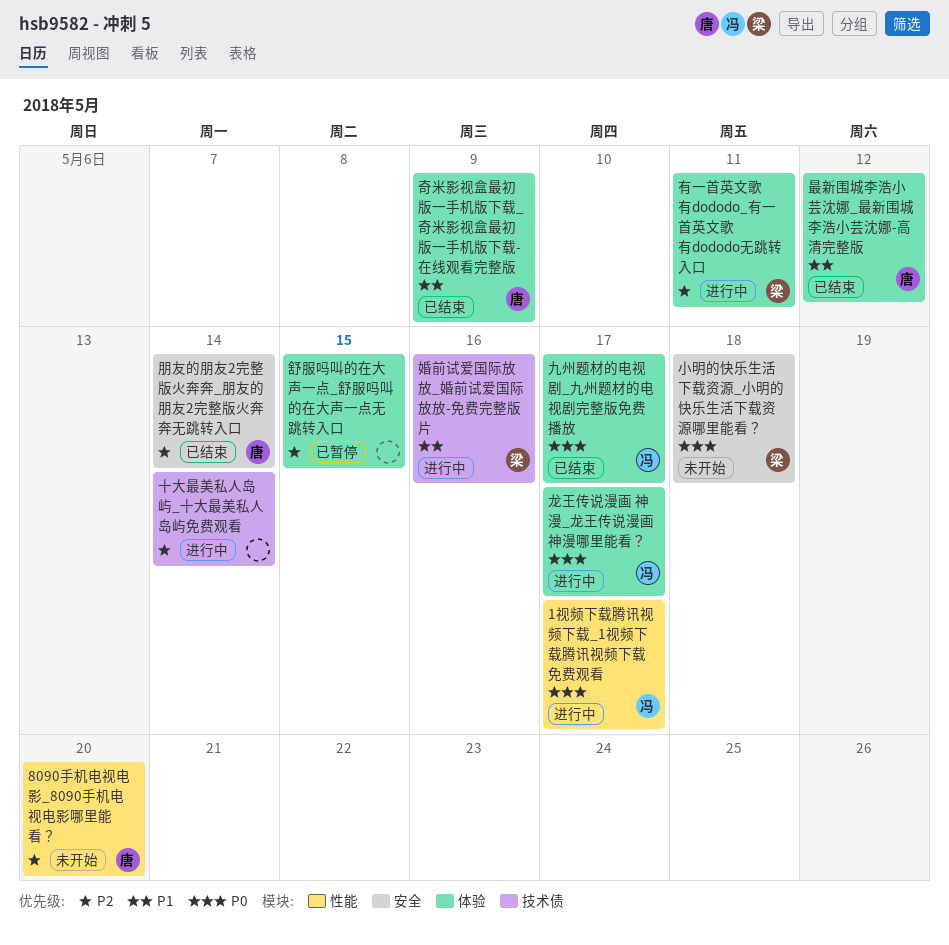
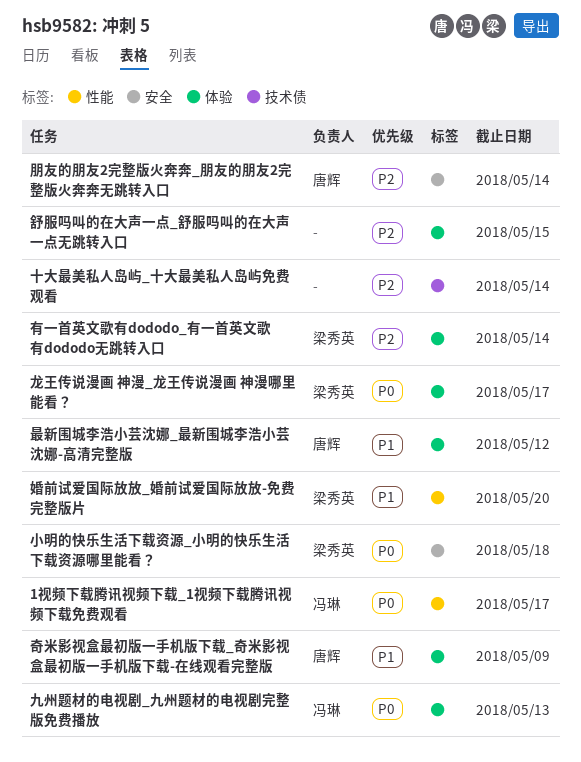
8090手机电视电影_8090手机电视电影哪里能看？: present -> none
九州题材的电视剧_九州题材的电视剧完整版免费播放, due: May 17 -> May 13
婚前试爱国际放放_婚前试爱国际放放-免费完整版片, label: 技术债 -> 性能
婚前试爱国际放放_婚前试爱国际放放-免费完整版片, due: May 16 -> May 20
有一首英文歌有dododo_有一首英文歌有dododo无跳转入口, due: May 11 -> May 14
龙王传说漫画 神漫_龙王传说漫画 神漫哪里能看？, owner: 冯琳 -> 梁秀英

